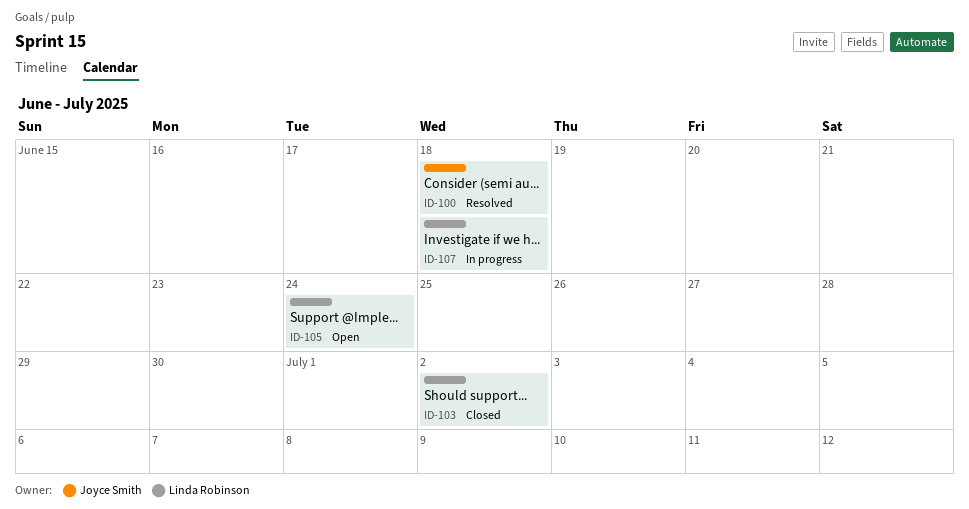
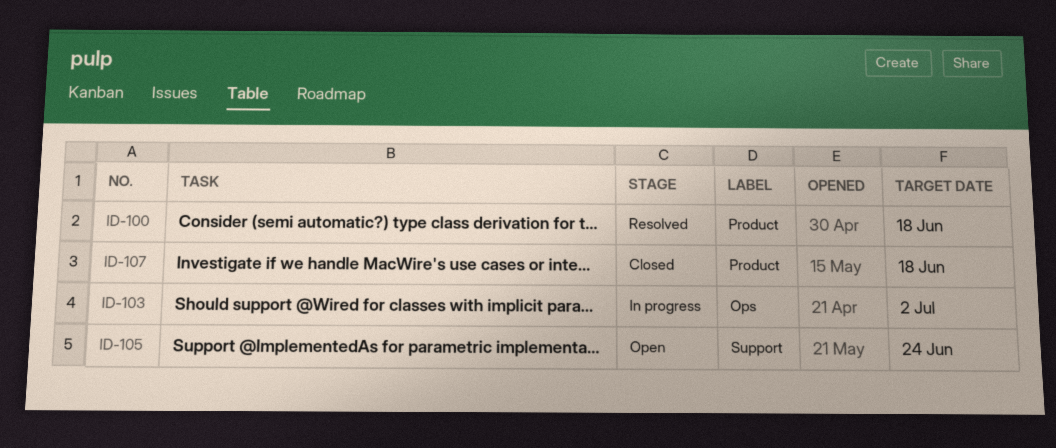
ID-103, status: Closed -> In progress
ID-107, status: In progress -> Closed

